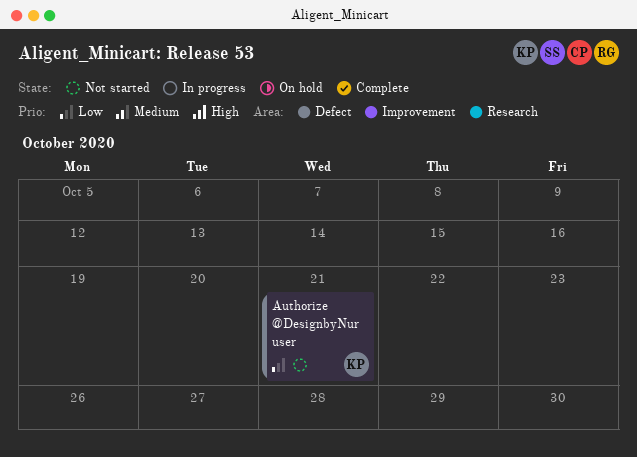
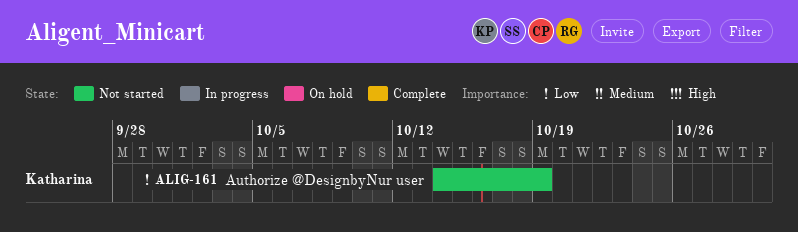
Authorize @DesignbyNur user, due: Oct 21 -> Oct 19

